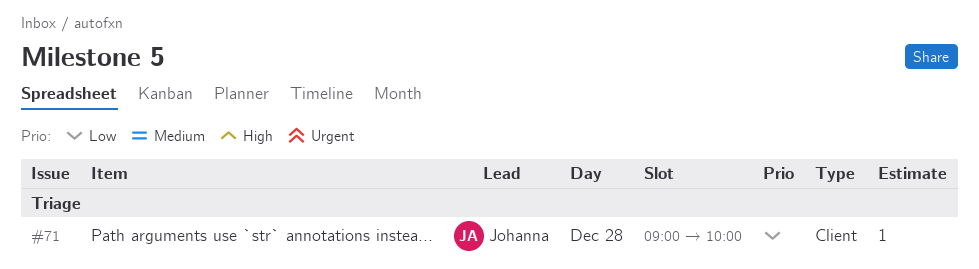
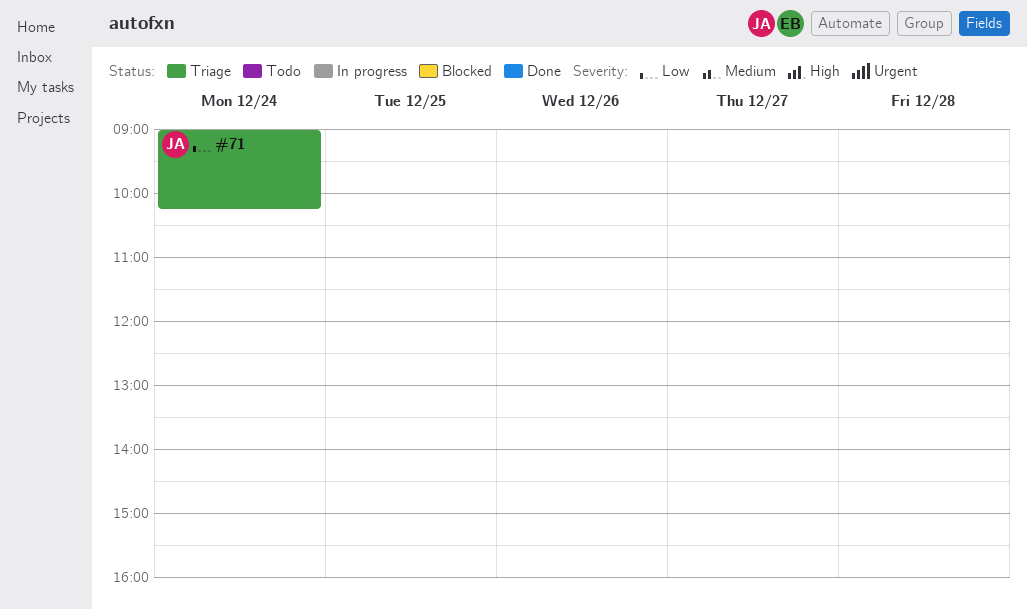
#71, day: Dec 28 -> Dec 24
#71, ends: 10:00 -> 10:15

